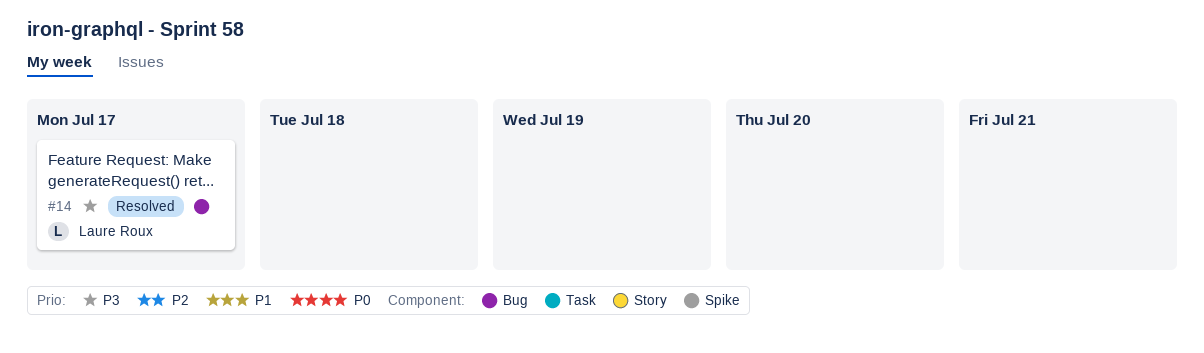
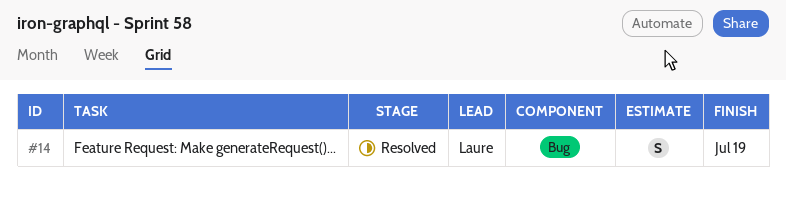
#14, estimate: L -> S
#14, due: Jul 17 -> Jul 19

